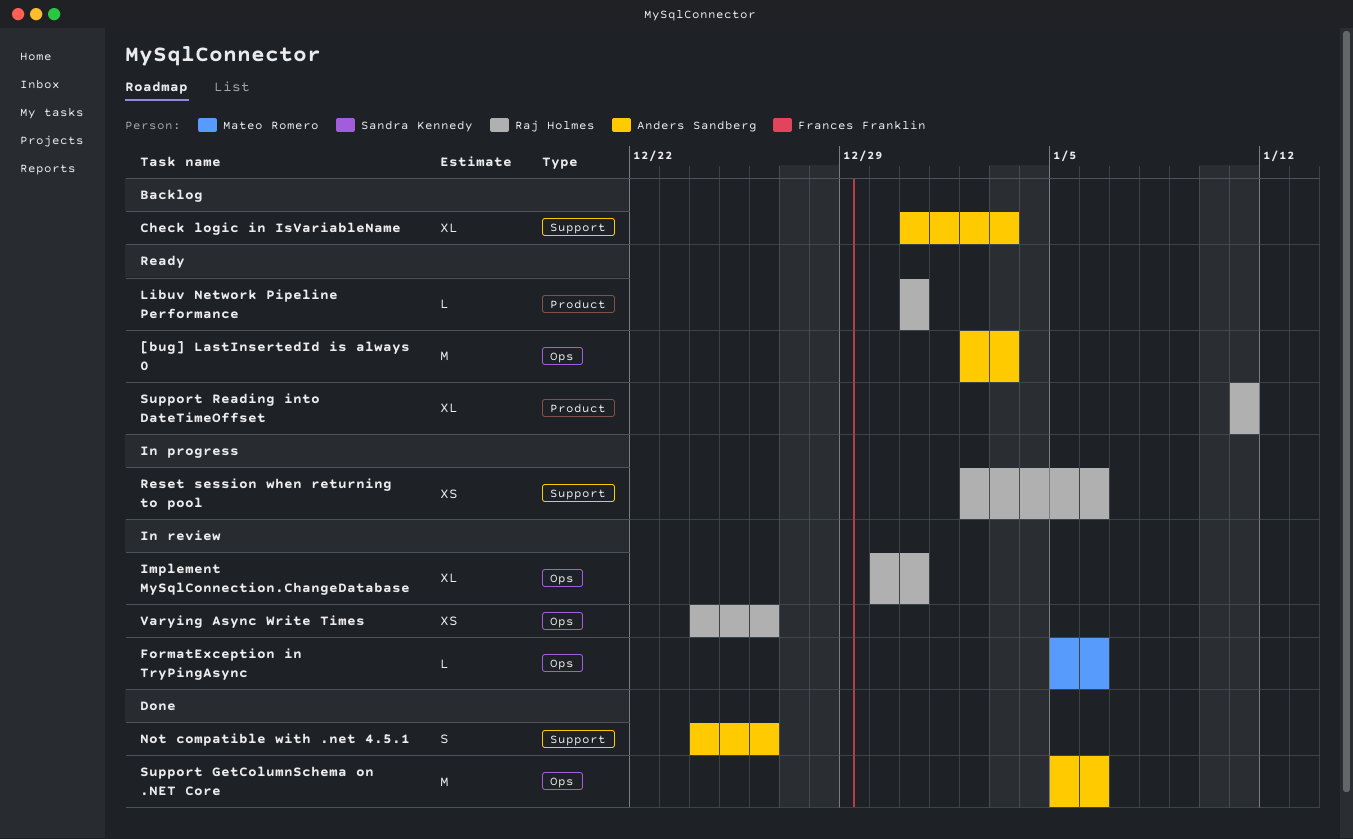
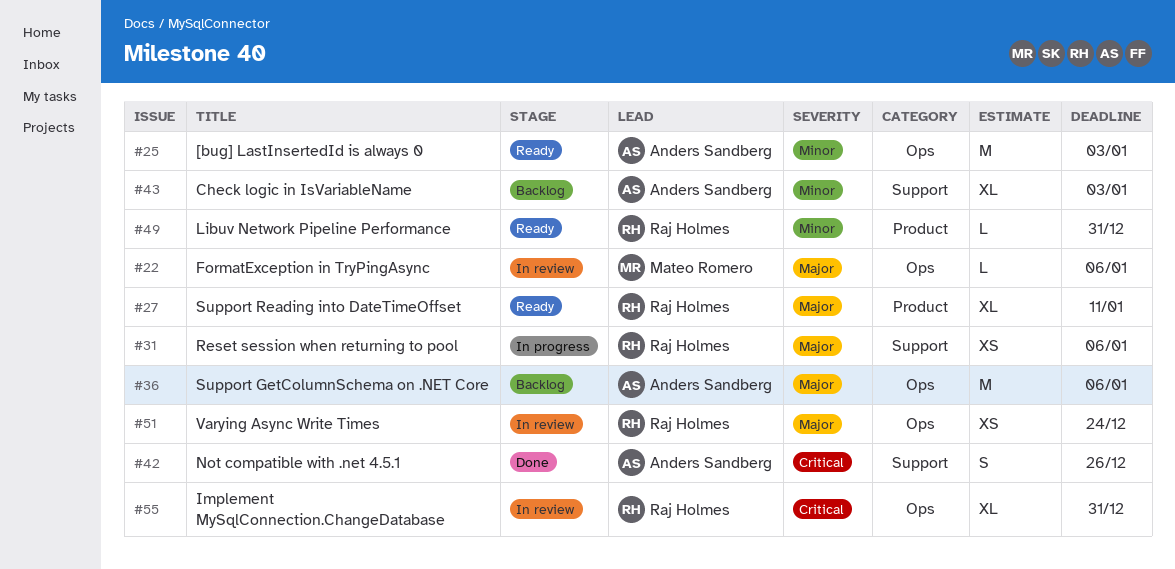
Support GetColumnSchema on .NET Core, status: Done -> Backlog
Varying Async Write Times, due: Dec 26 -> Dec 24

